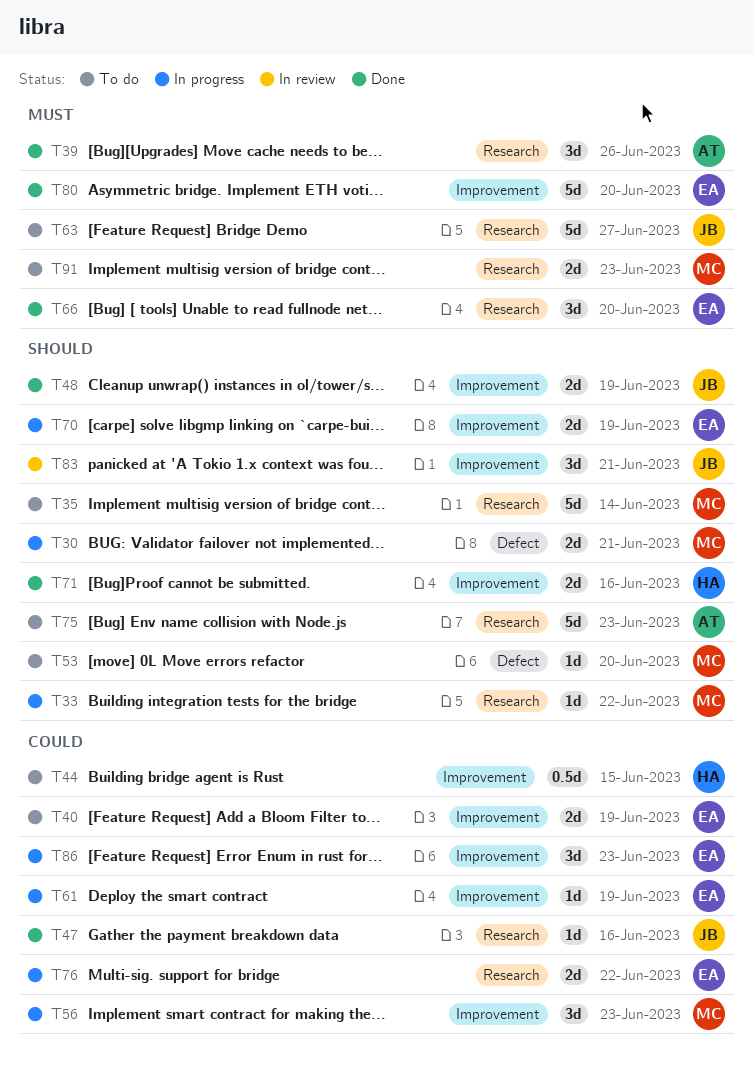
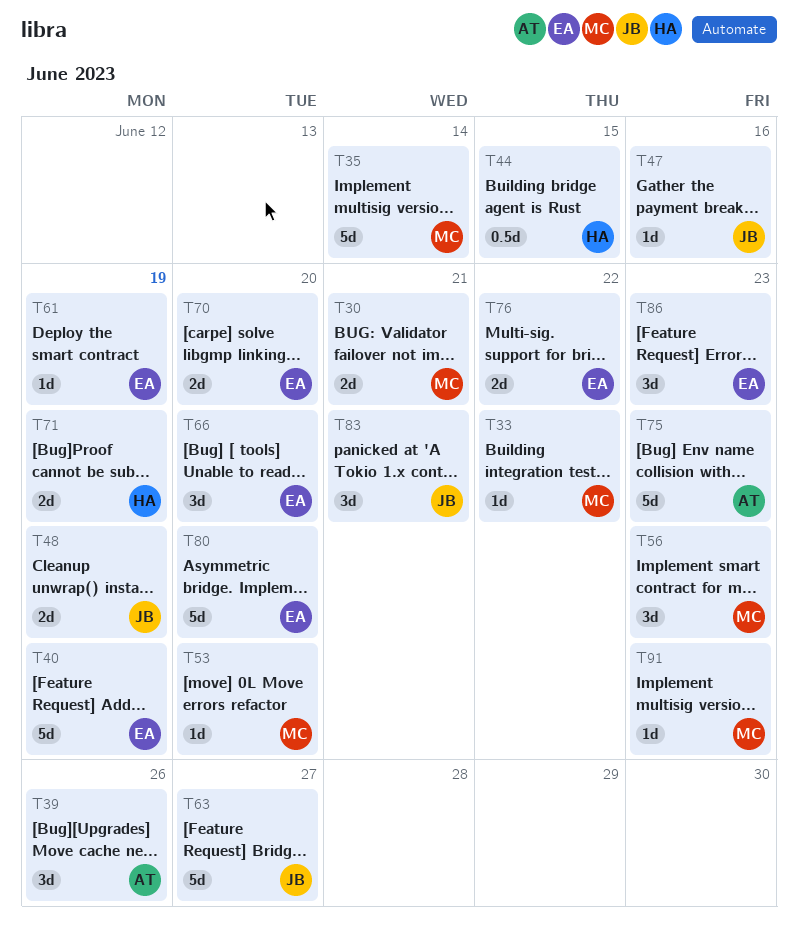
T40, estimate: 2d -> 5d
T70, due: Jun 19 -> Jun 20
T71, due: Jun 16 -> Jun 19
T91, estimate: 2d -> 1d

